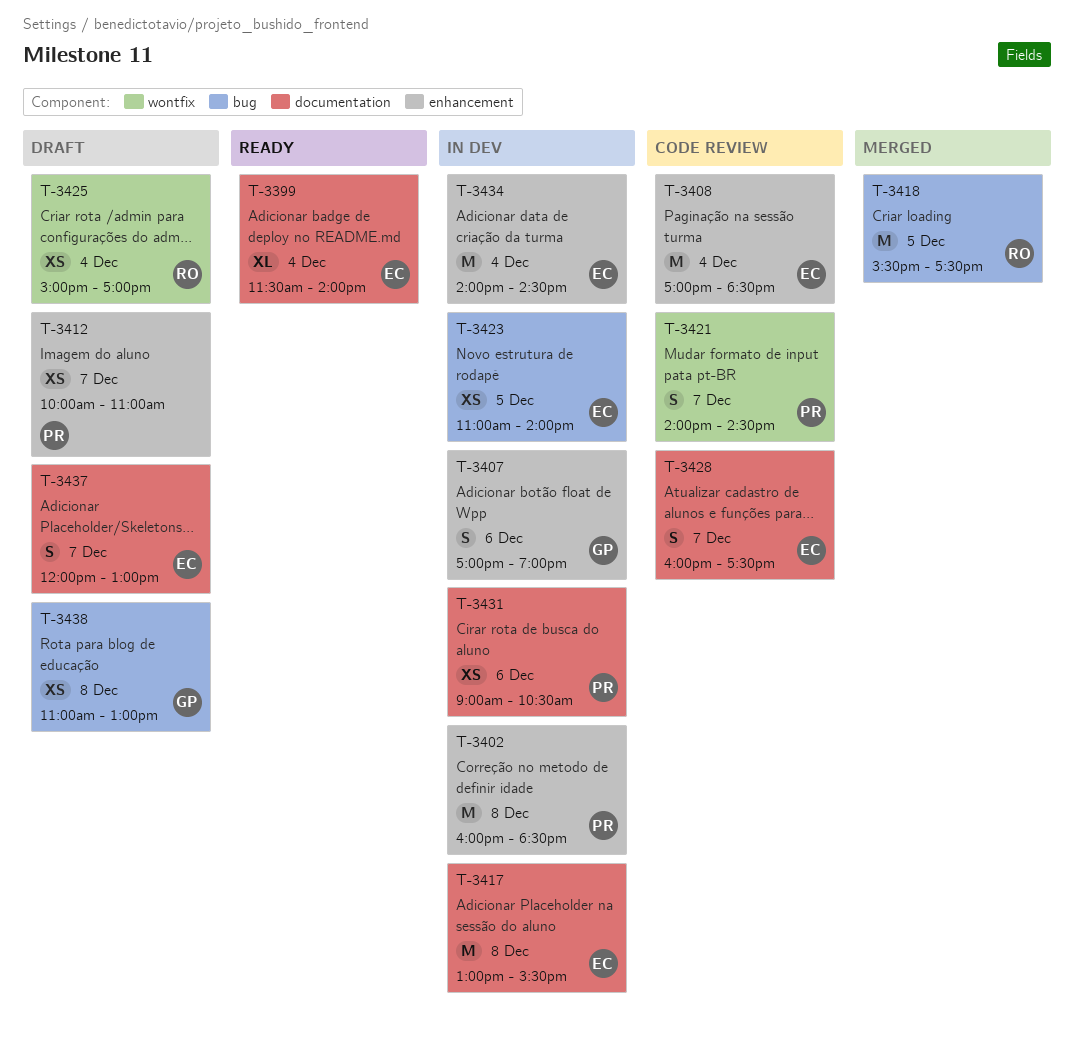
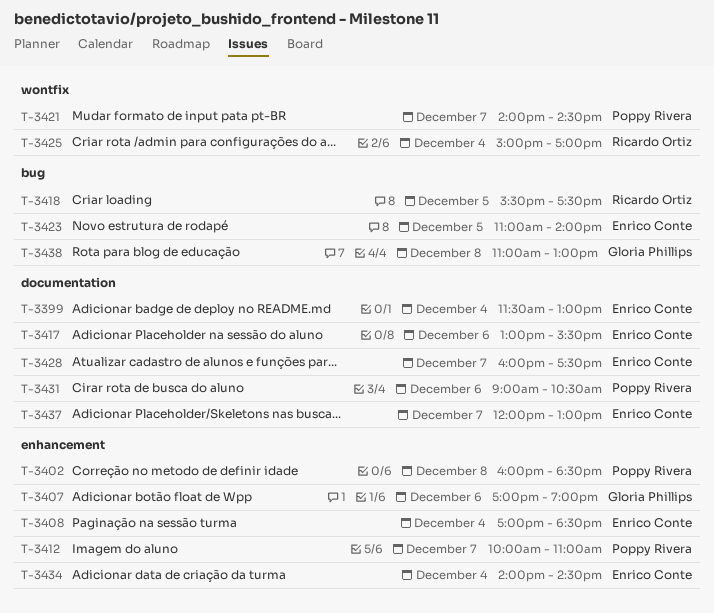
T-3399, ends: 14:00 -> 13:00
T-3417, day: Dec 8 -> Dec 6

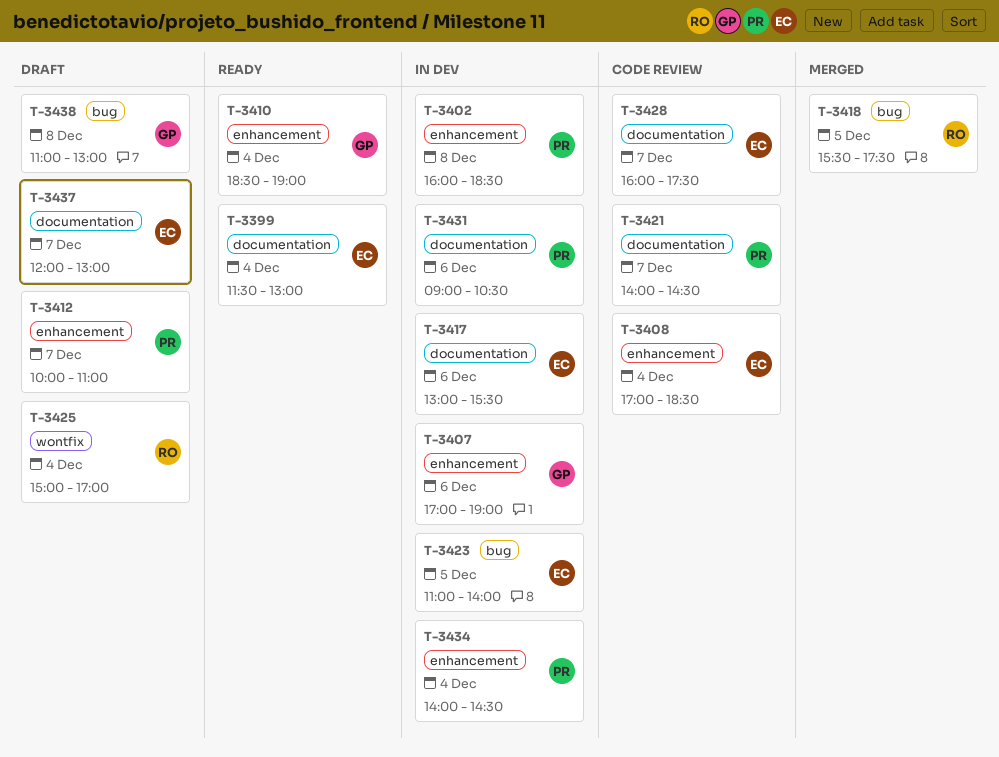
T-3410: none -> present
T-3421, label: wontfix -> documentation
T-3434, owner: Enrico Conte -> Poppy Rivera

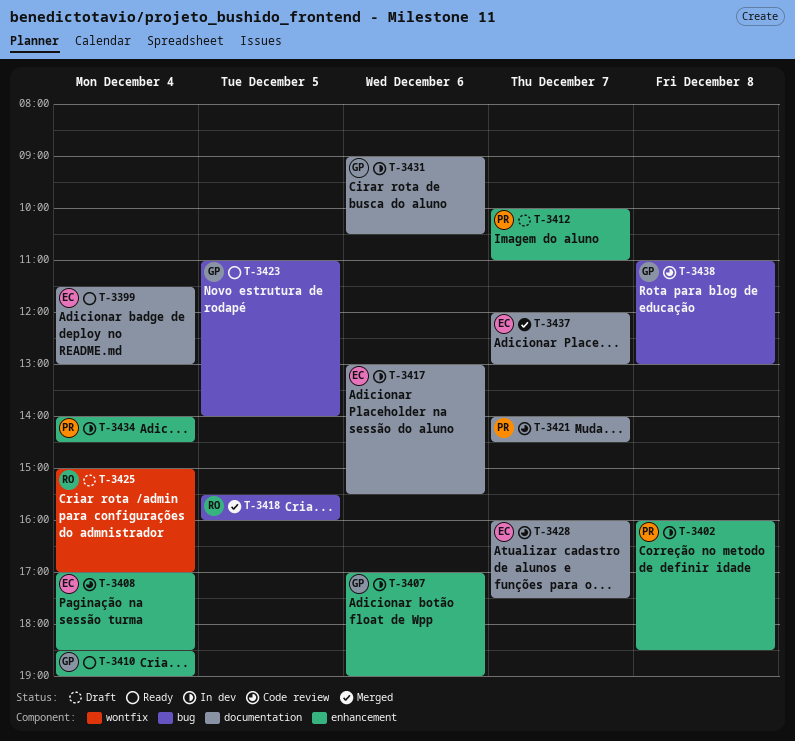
T-3418, ends: 17:30 -> 16:00
T-3423, status: In dev -> Ready
T-3423, owner: EC -> GP
T-3431, owner: PR -> GP
T-3437, status: Draft -> Merged
T-3438, status: Draft -> Code review

